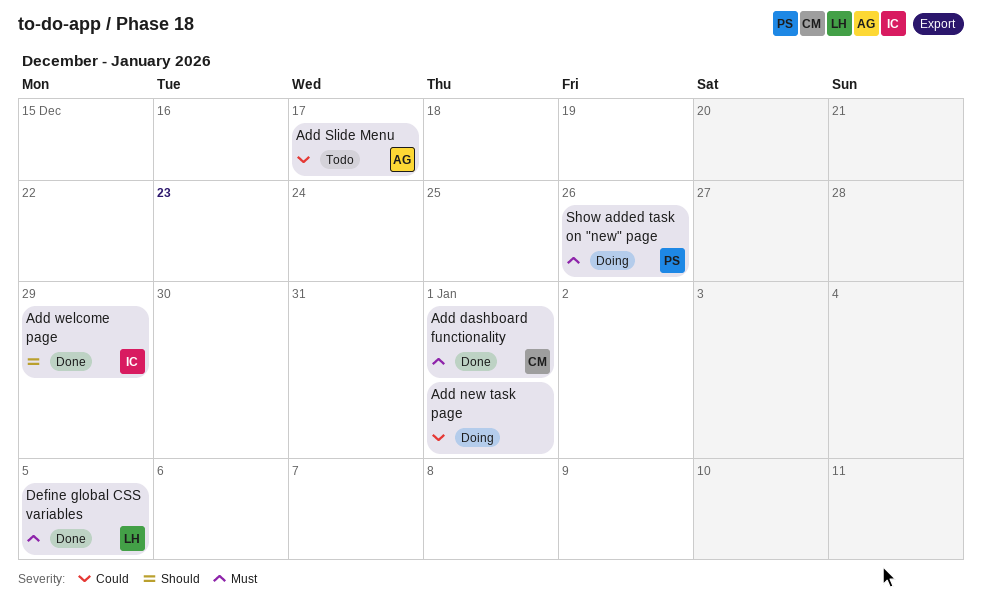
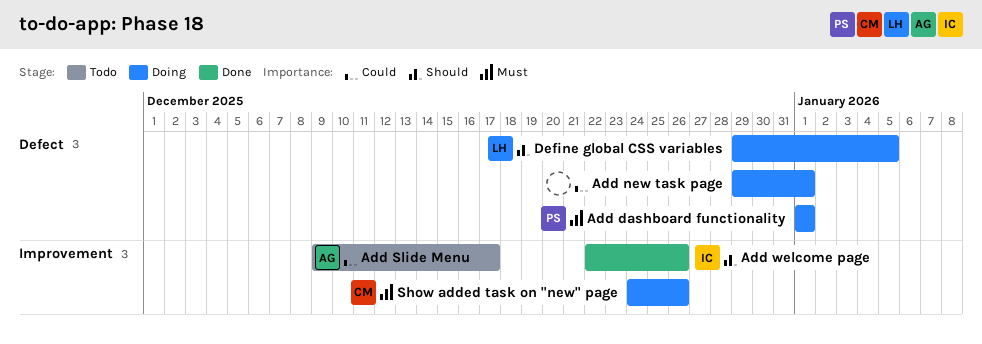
Add dashboard functionality, status: Done -> Doing
Add dashboard functionality, owner: CM -> PS
Add welcome page, due: Dec 29 -> Dec 26
Define global CSS variables, status: Done -> Doing
Define global CSS variables, priority: Must -> Should
Show added task on "new" page, owner: PS -> CM

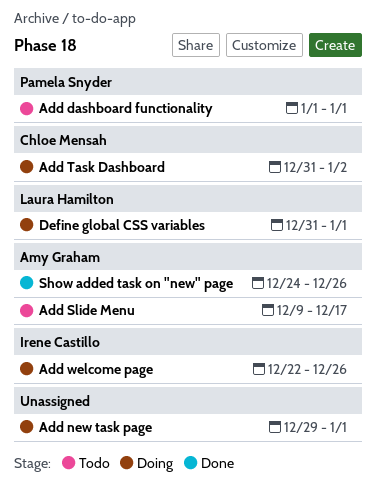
Add dashboard functionality, status: Doing -> Todo
Add Task Dashboard: none -> present
Add welcome page, status: Done -> Doing
Define global CSS variables, start: Dec 29 -> Dec 31
Define global CSS variables, due: Jan 5 -> Jan 1
Show added task on "new" page, status: Doing -> Done
Show added task on "new" page, owner: Chloe Mensah -> Amy Graham

